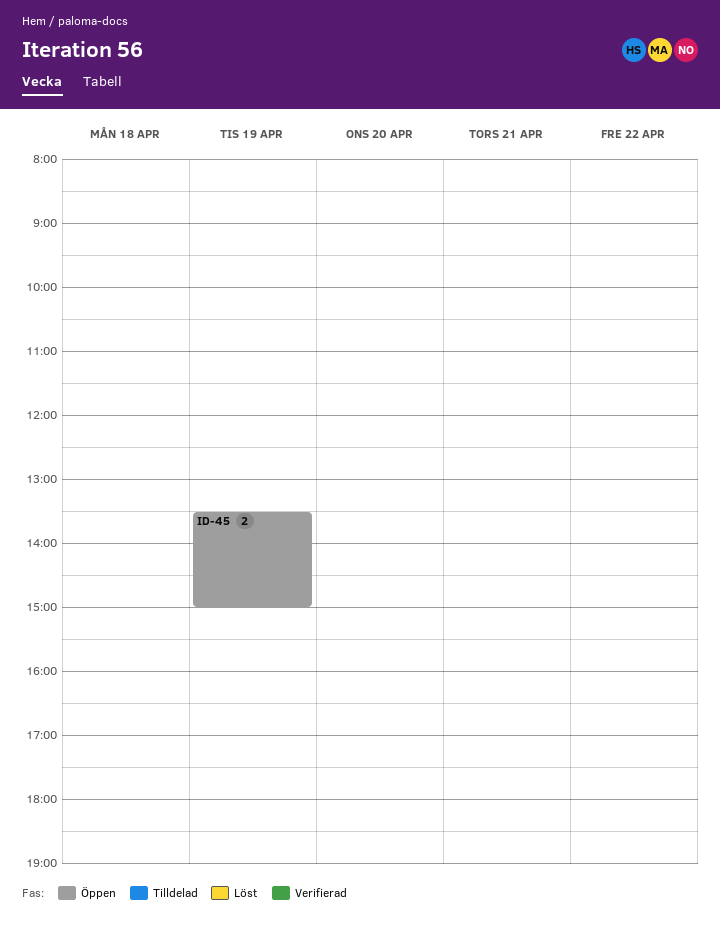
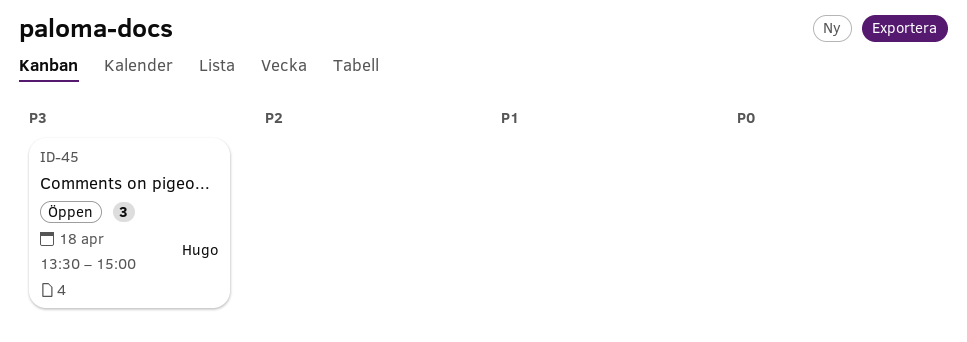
ID-45, estimate: 2 -> 3
ID-45, day: Apr 19 -> Apr 18

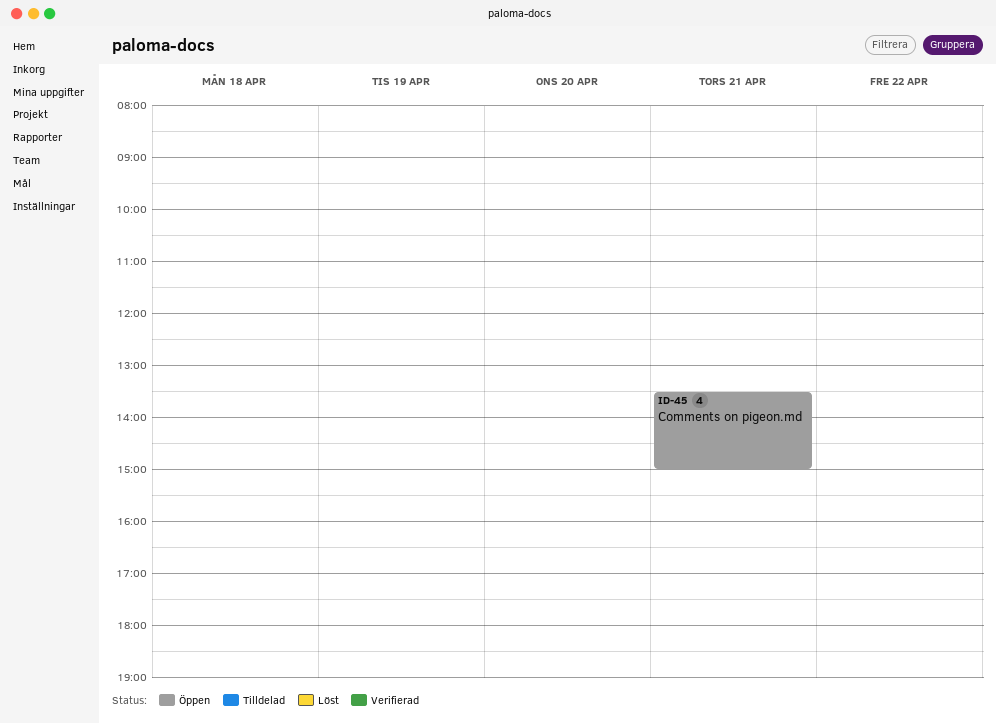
ID-45, estimate: 3 -> 4
ID-45, day: Apr 18 -> Apr 21

